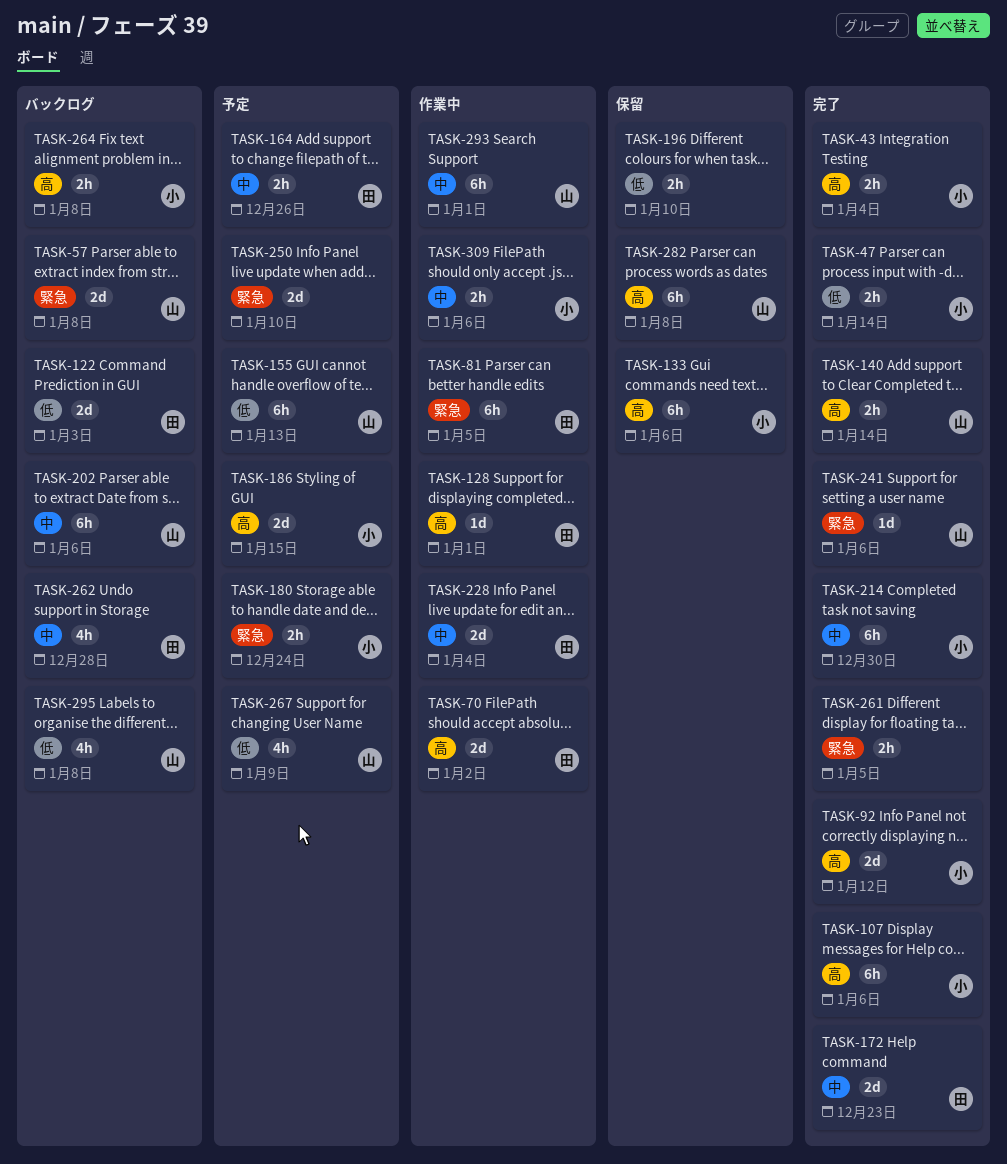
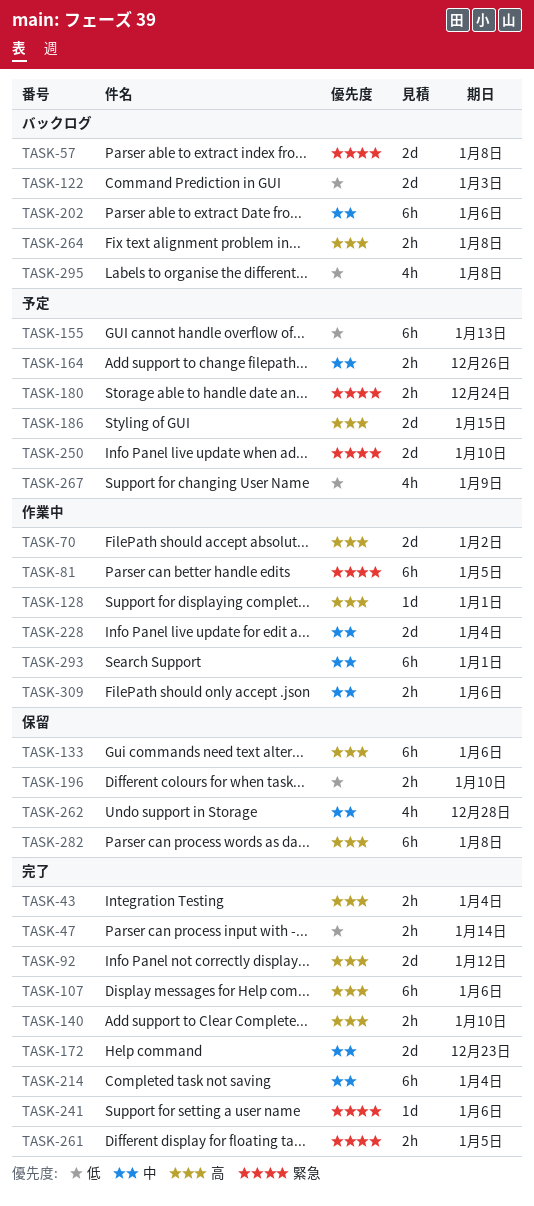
TASK-140, due: Jan 14 -> Jan 10
TASK-214, due: Dec 30 -> Jan 4
TASK-262, status: バックログ -> 保留

